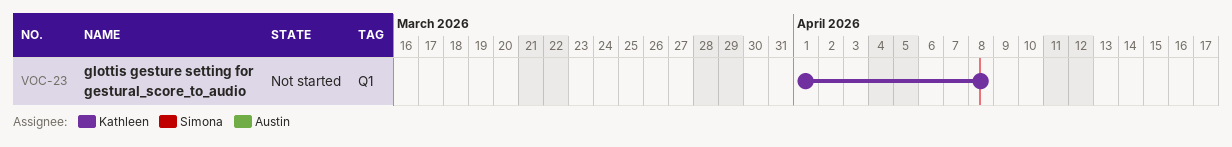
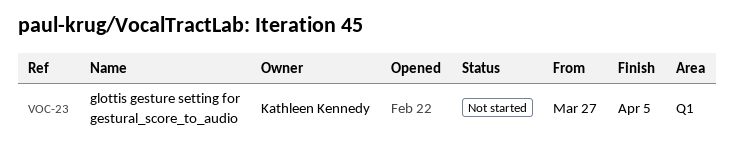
VOC-23, start: Apr 1 -> Mar 27
VOC-23, due: Apr 8 -> Apr 5

